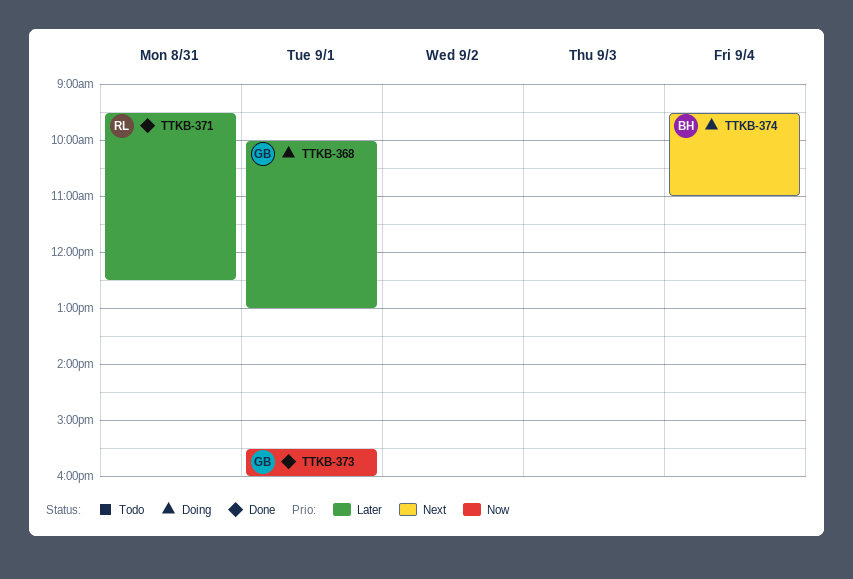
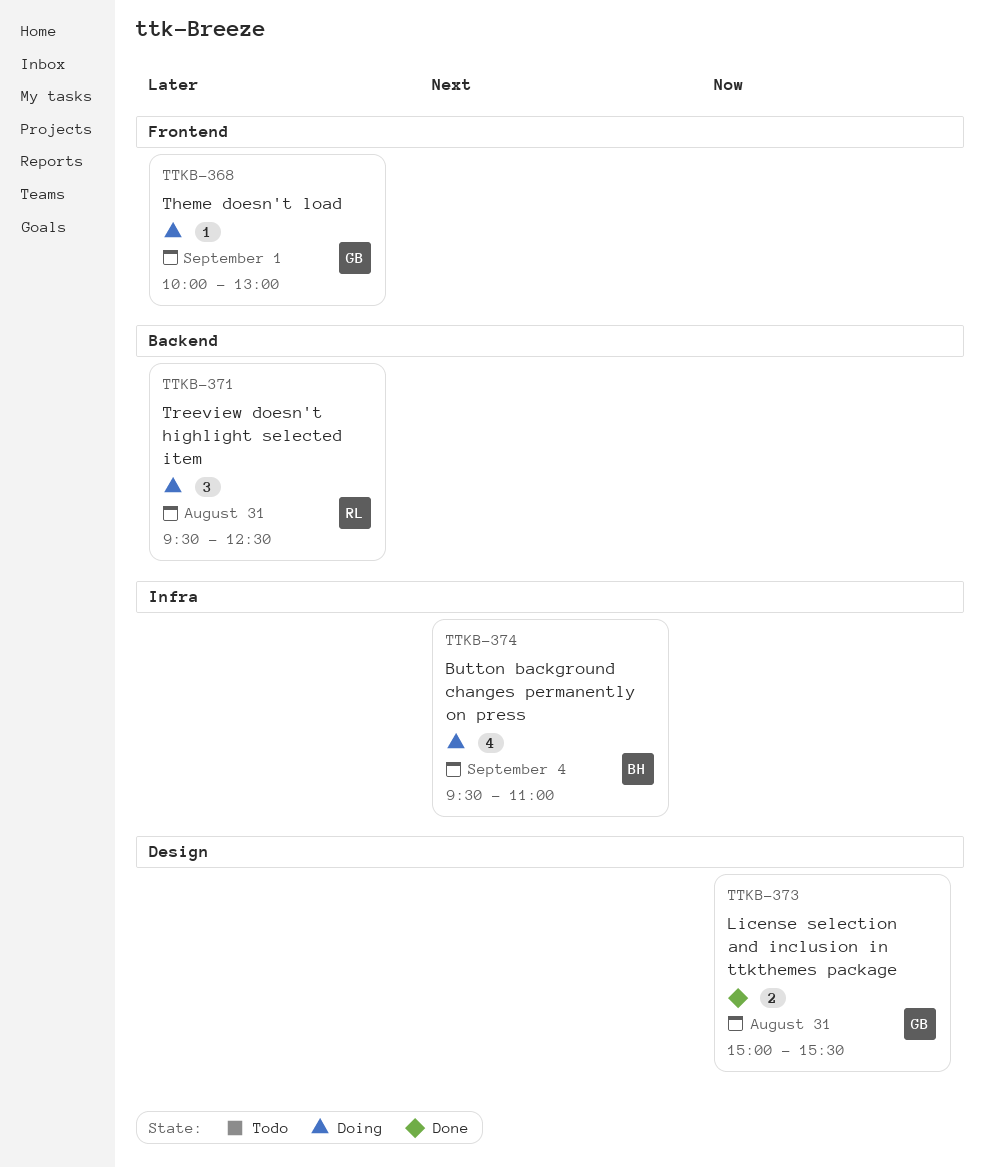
TTKB-371, status: Done -> Doing
TTKB-373, day: Sep 1 -> Aug 31
TTKB-373, begins: 15:30 -> 15:00
TTKB-373, ends: 16:00 -> 15:30

